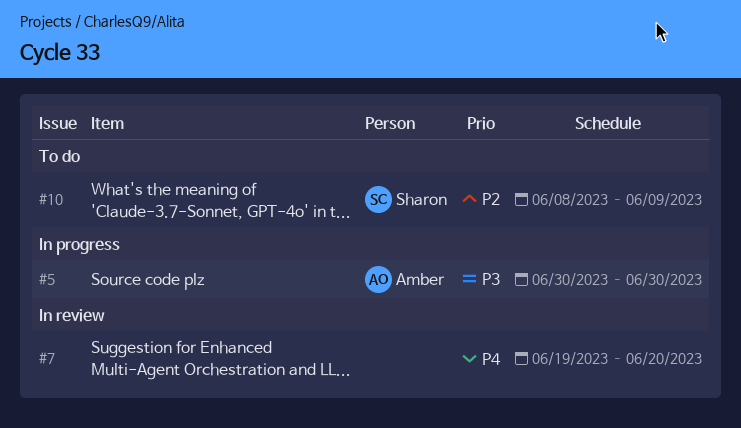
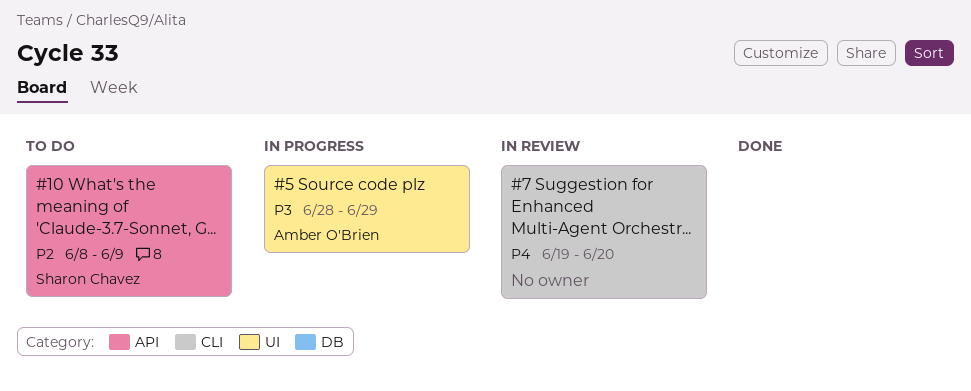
#5, start: Jun 30 -> Jun 28
#5, due: Jun 30 -> Jun 29

